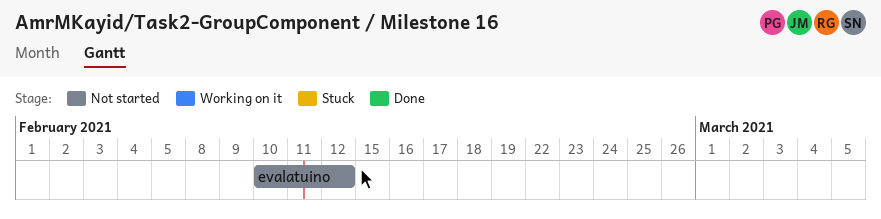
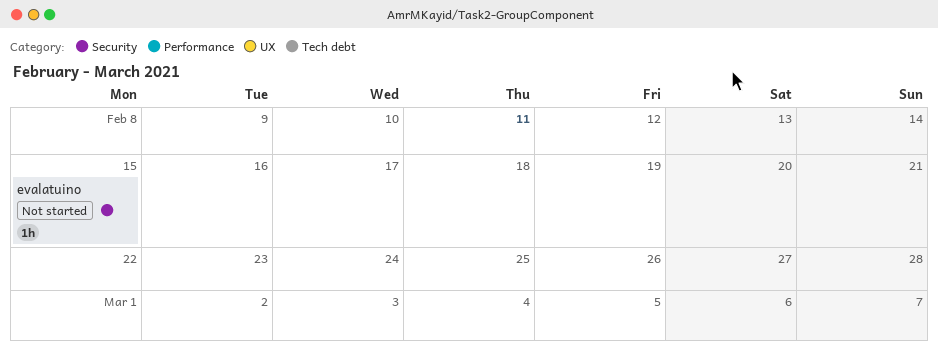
evalatuino, due: Feb 12 -> Feb 15

